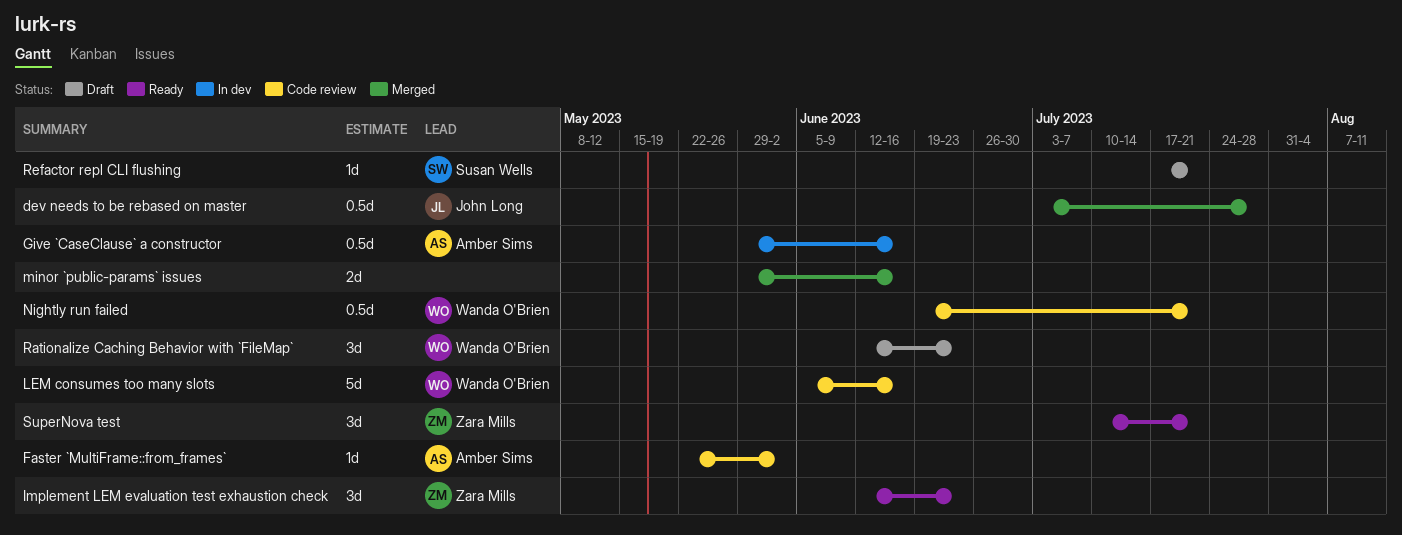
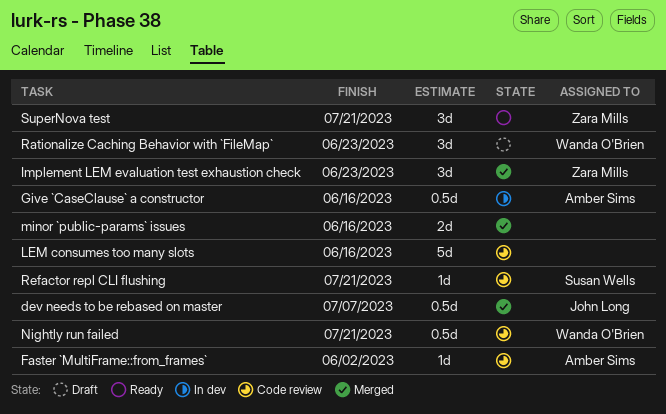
dev needs to be rebased on master, due: Jul 28 -> Jul 7
Implement LEM evaluation test exhaustion check, status: Ready -> Merged
LEM consumes too many slots, owner: Wanda O'Brien -> none
Refactor repl CLI flushing, status: Draft -> Code review

